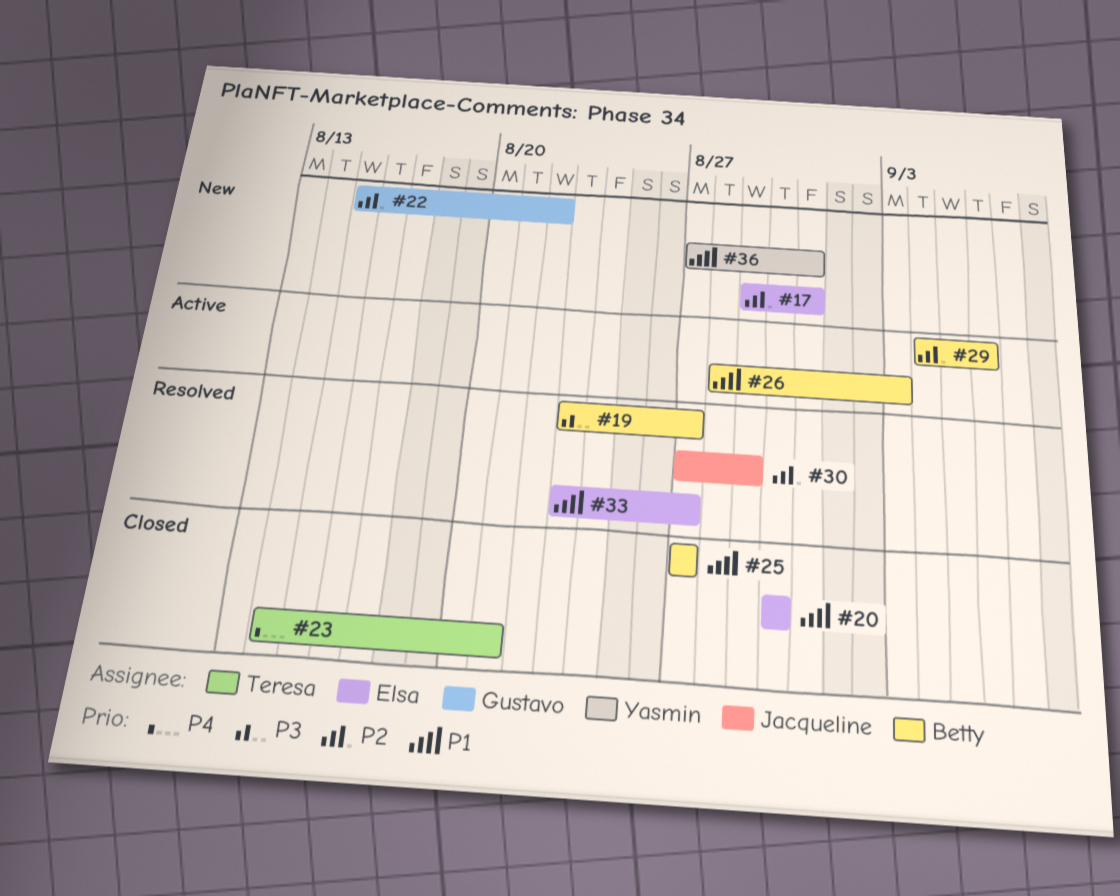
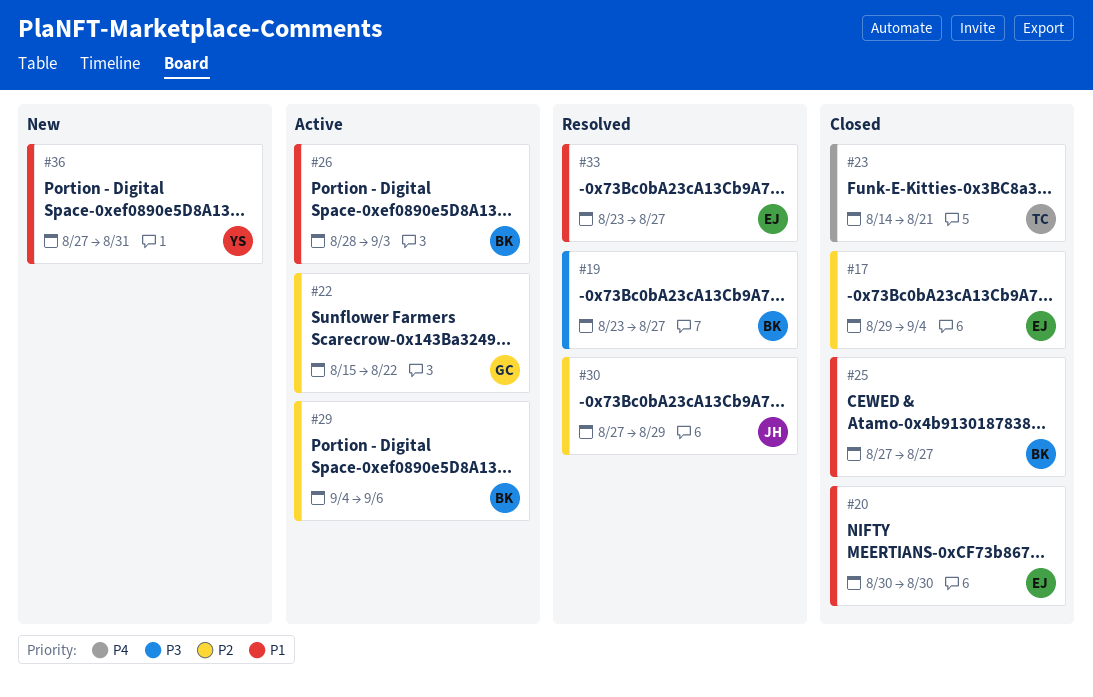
#17, status: New -> Closed
#17, due: Aug 31 -> Sep 4
#22, status: New -> Active

